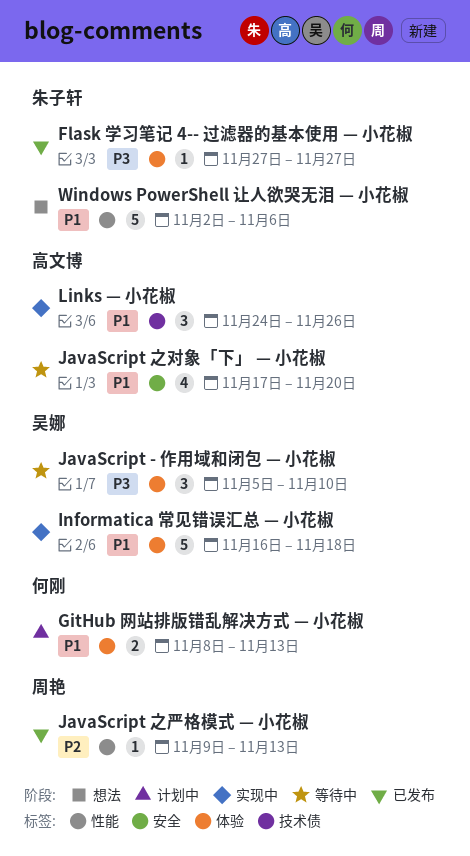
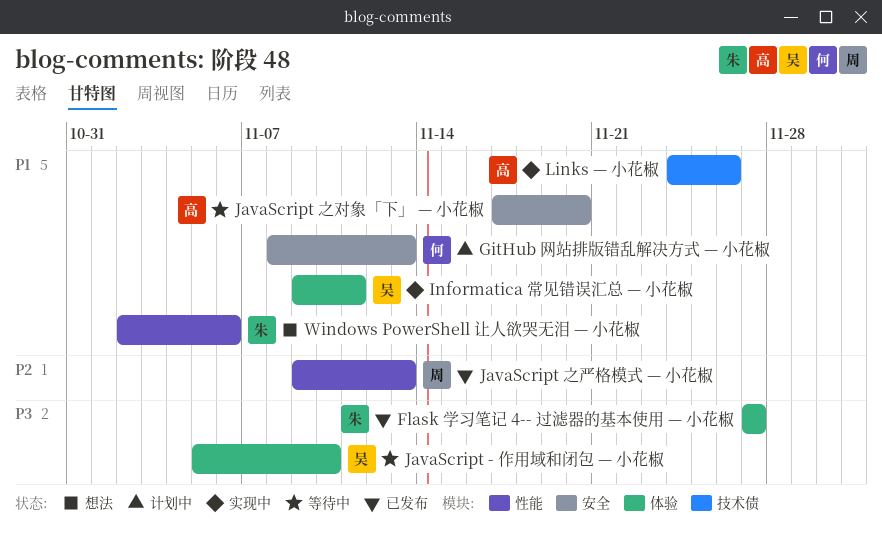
GitHub 网站排版错乱解决方式 — 小花椒, label: 体验 -> 安全
Informatica 常见错误汇总 — 小花椒, start: Nov 16 -> Nov 9
Informatica 常见错误汇总 — 小花椒, due: Nov 18 -> Nov 11

